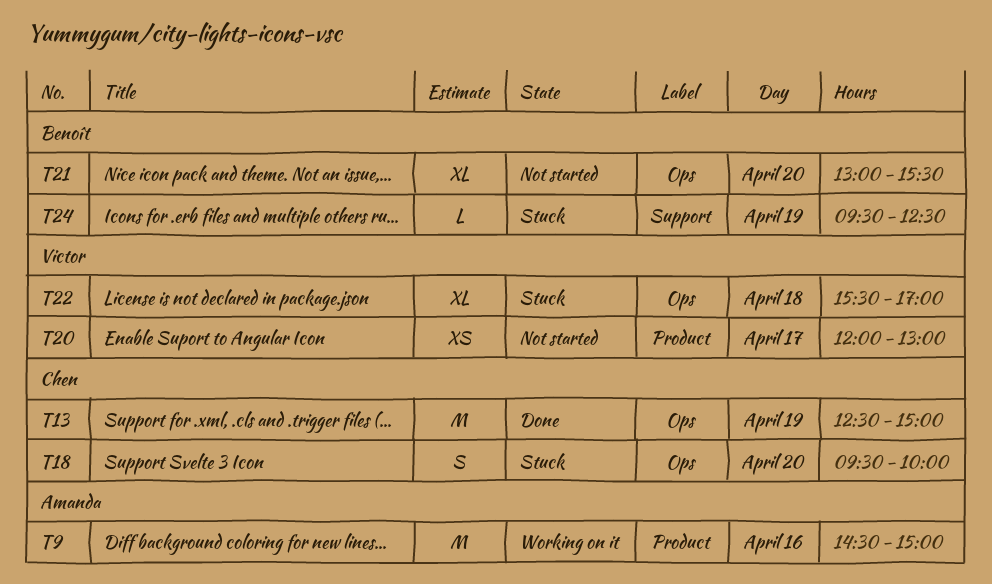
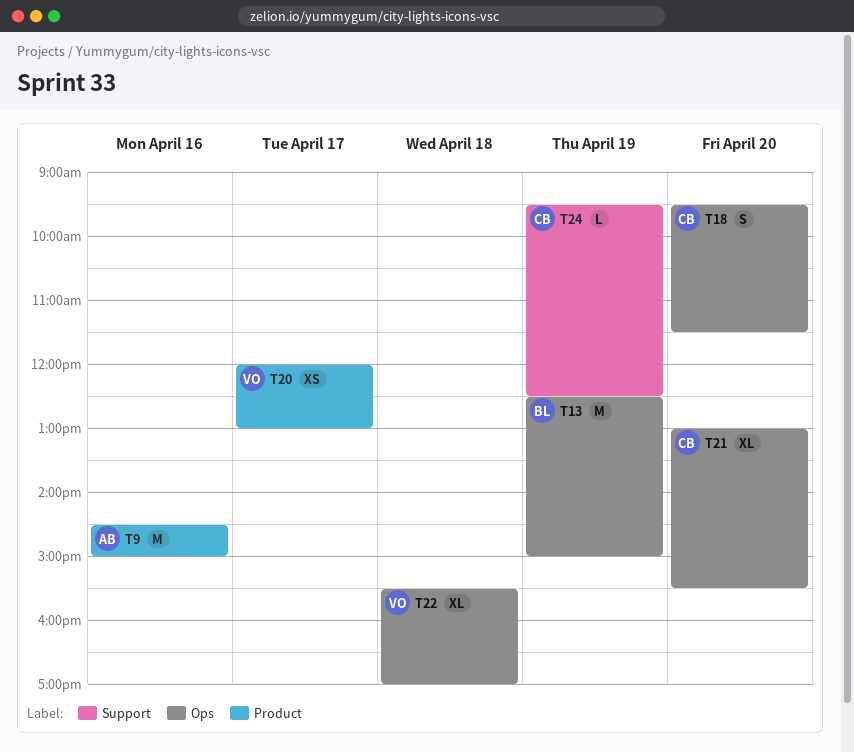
T13, owner: Chen -> Benoît
T18, ends: 10:00 -> 11:30
T21, owner: Benoît -> Chen
T24, owner: Benoît -> Chen

